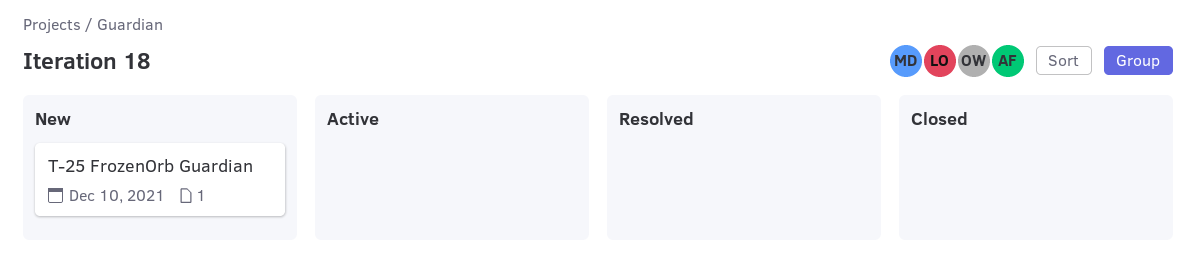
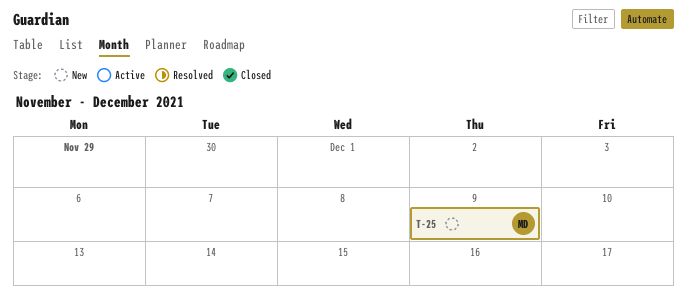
T-25, due: Dec 10 -> Dec 9

